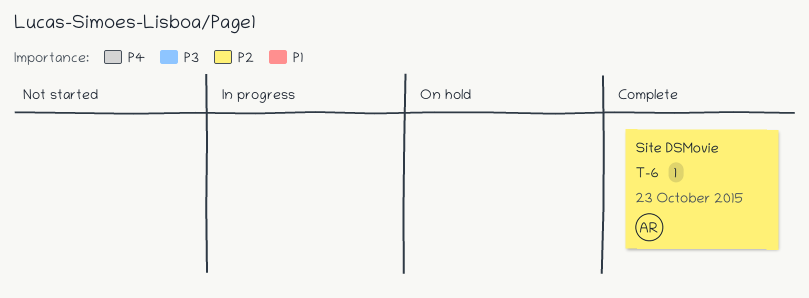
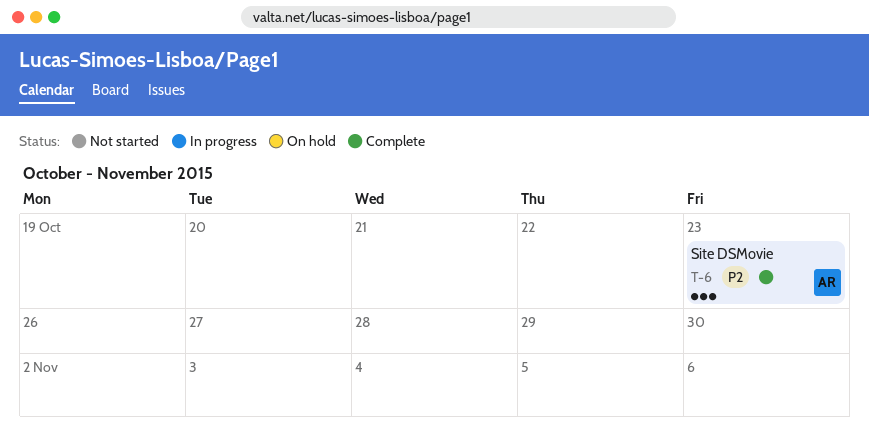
T-6, estimate: 1 -> 3

